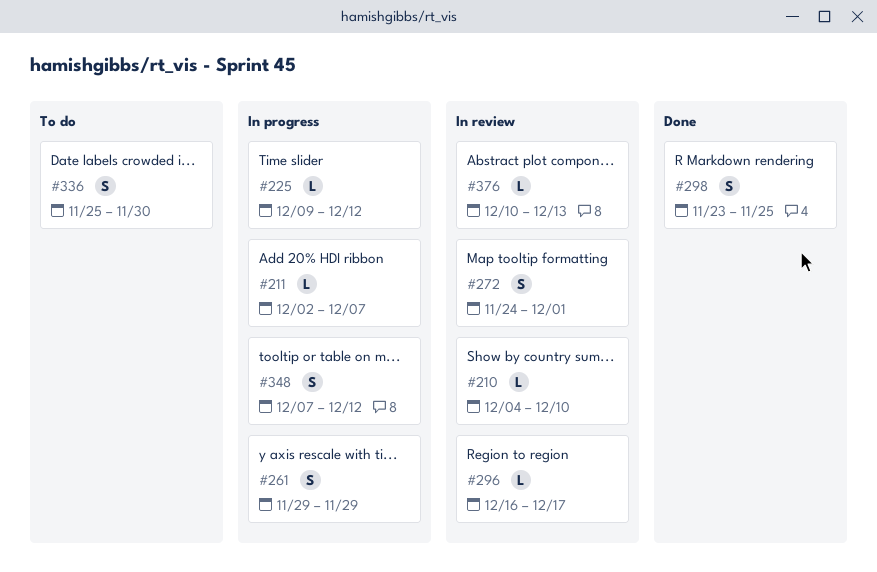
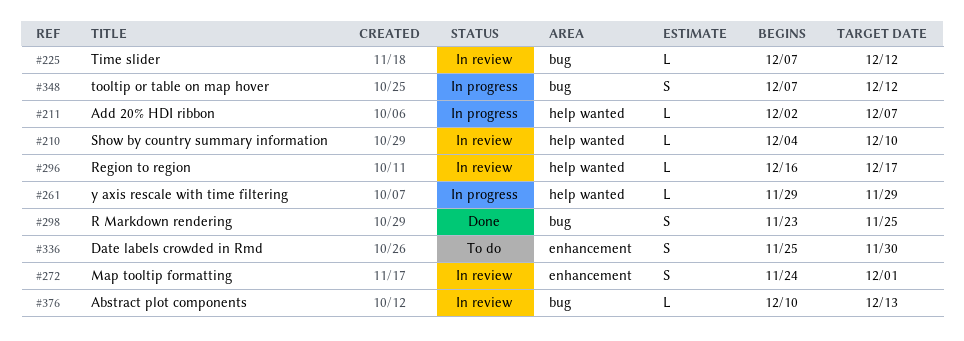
#225, status: In progress -> In review
#225, start: Dec 9 -> Dec 7
#261, estimate: S -> L

